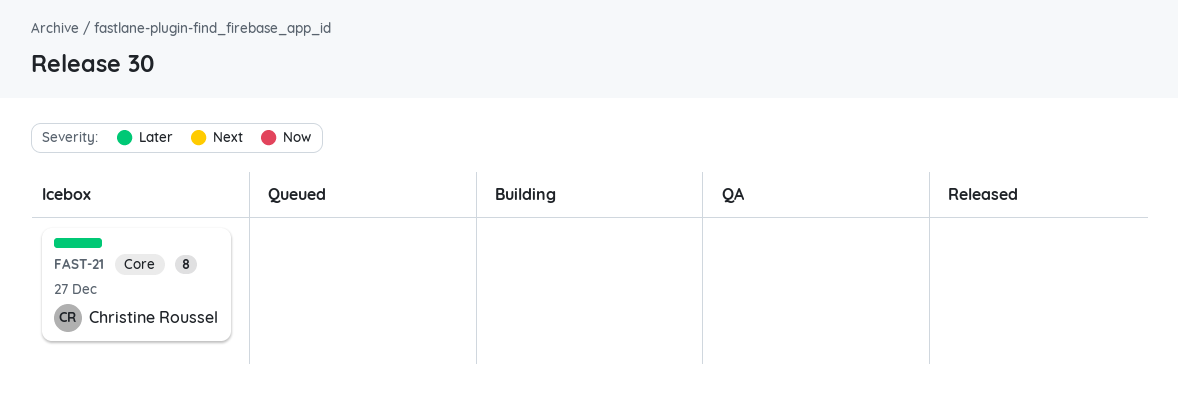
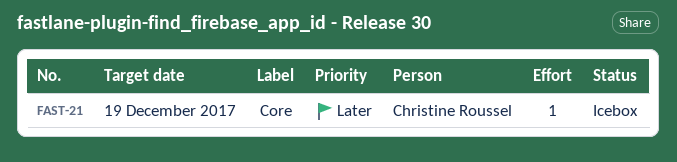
FAST-21, estimate: 8 -> 1
FAST-21, due: Dec 27 -> Dec 19

